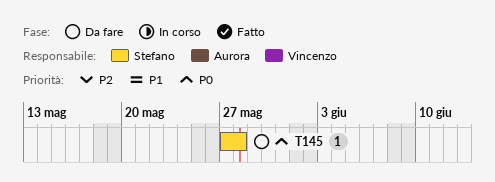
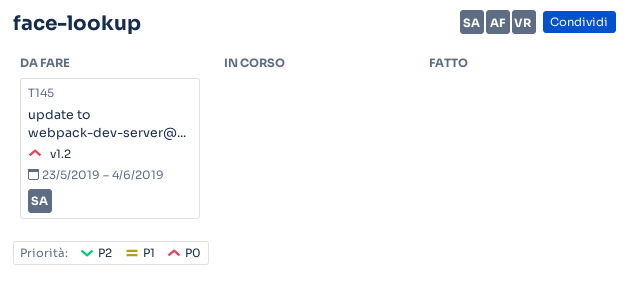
T145, start: May 27 -> May 23
T145, due: May 28 -> Jun 4

